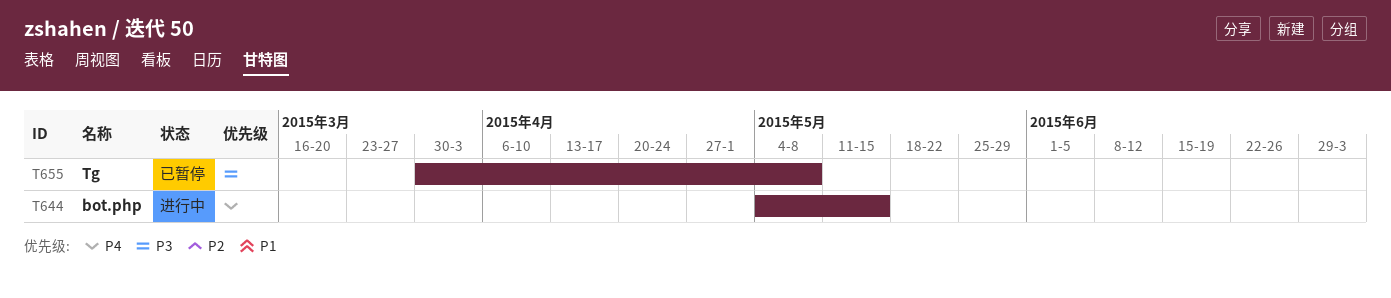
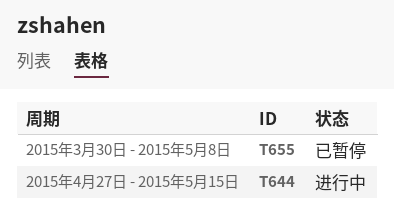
T644, start: May 4 -> Apr 27

